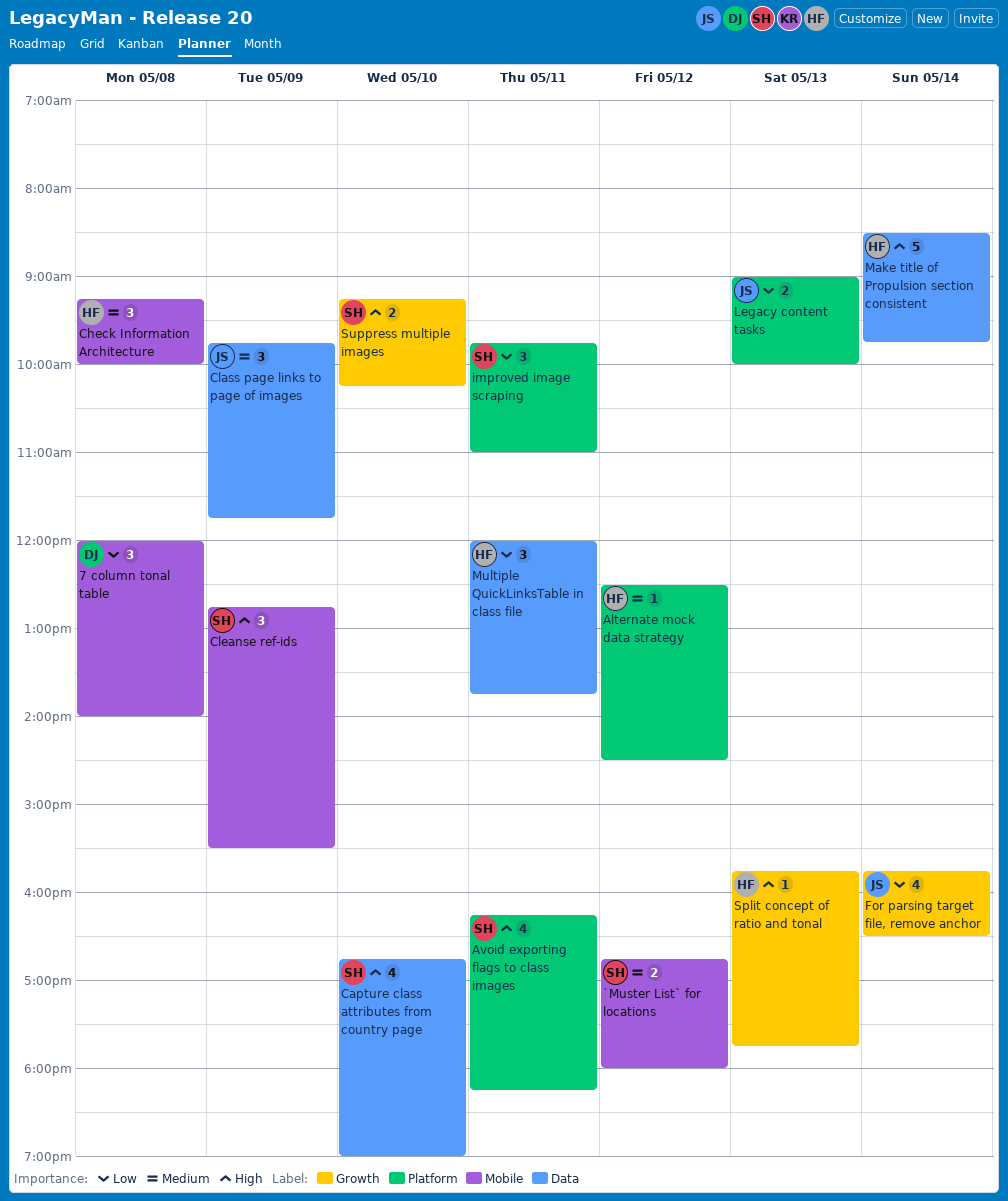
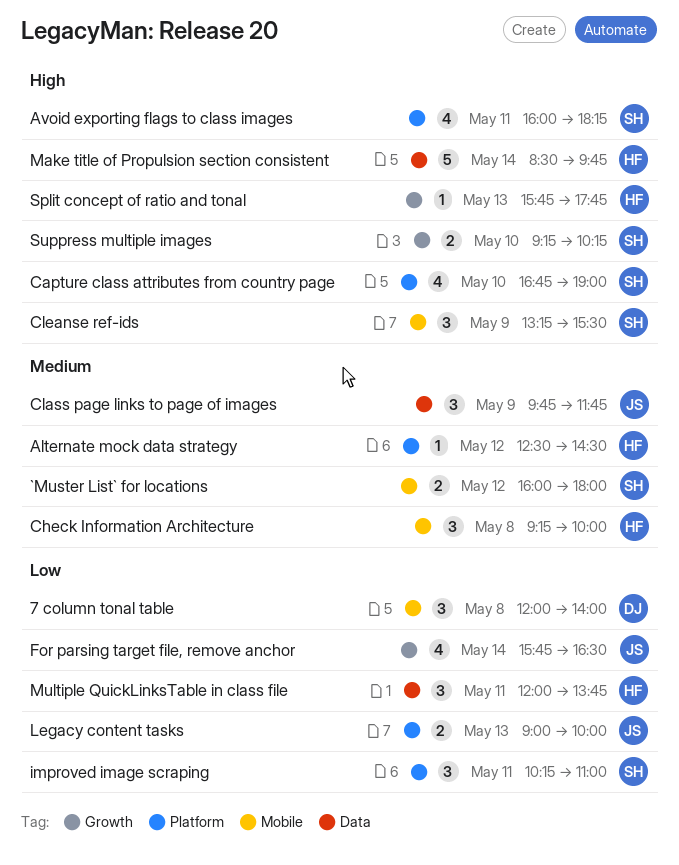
`Muster List` for locations, begins: 16:45 -> 16:00
Avoid exporting flags to class images, begins: 16:15 -> 16:00
Capture class attributes from country page, label: Data -> Platform
Cleanse ref-ids, begins: 12:45 -> 13:15
improved image scraping, begins: 09:45 -> 10:15

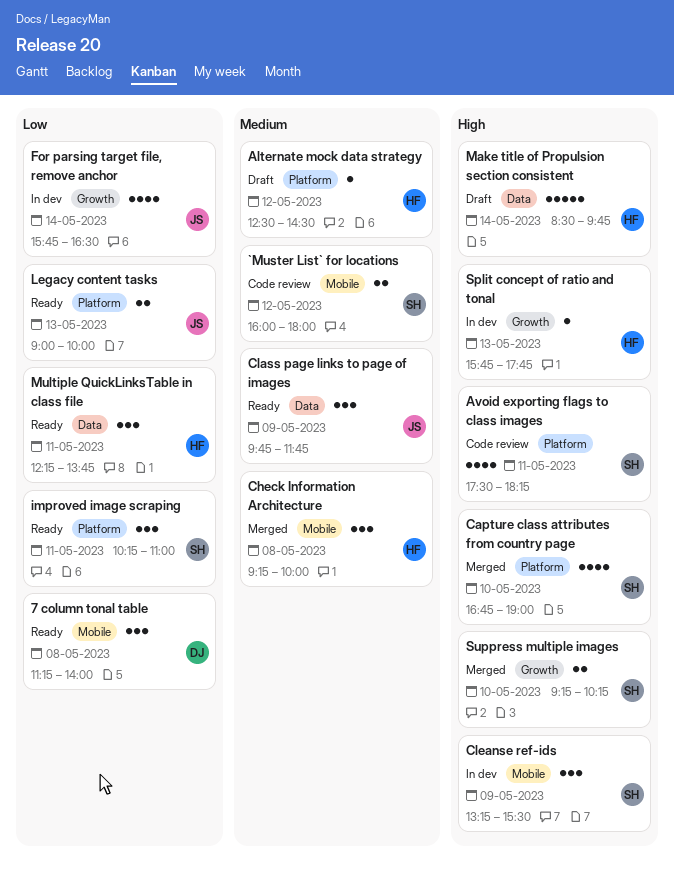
7 column tonal table, begins: 12:00 -> 11:15
Avoid exporting flags to class images, begins: 16:00 -> 17:30
Multiple QuickLinksTable in class file, begins: 12:00 -> 12:15

